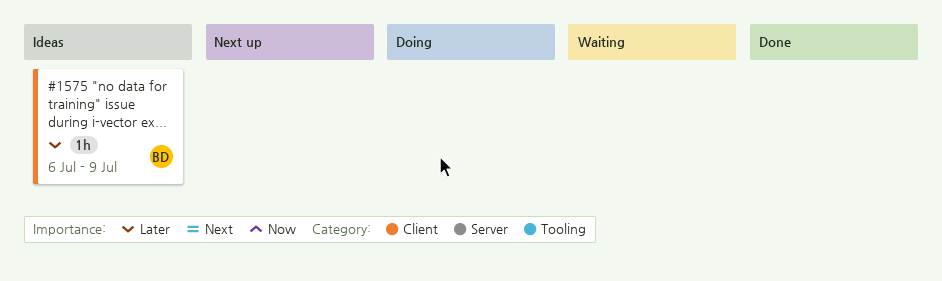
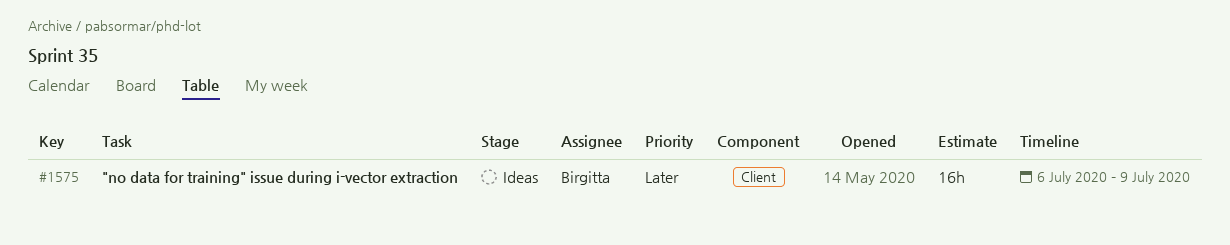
#1575, estimate: 1h -> 16h

